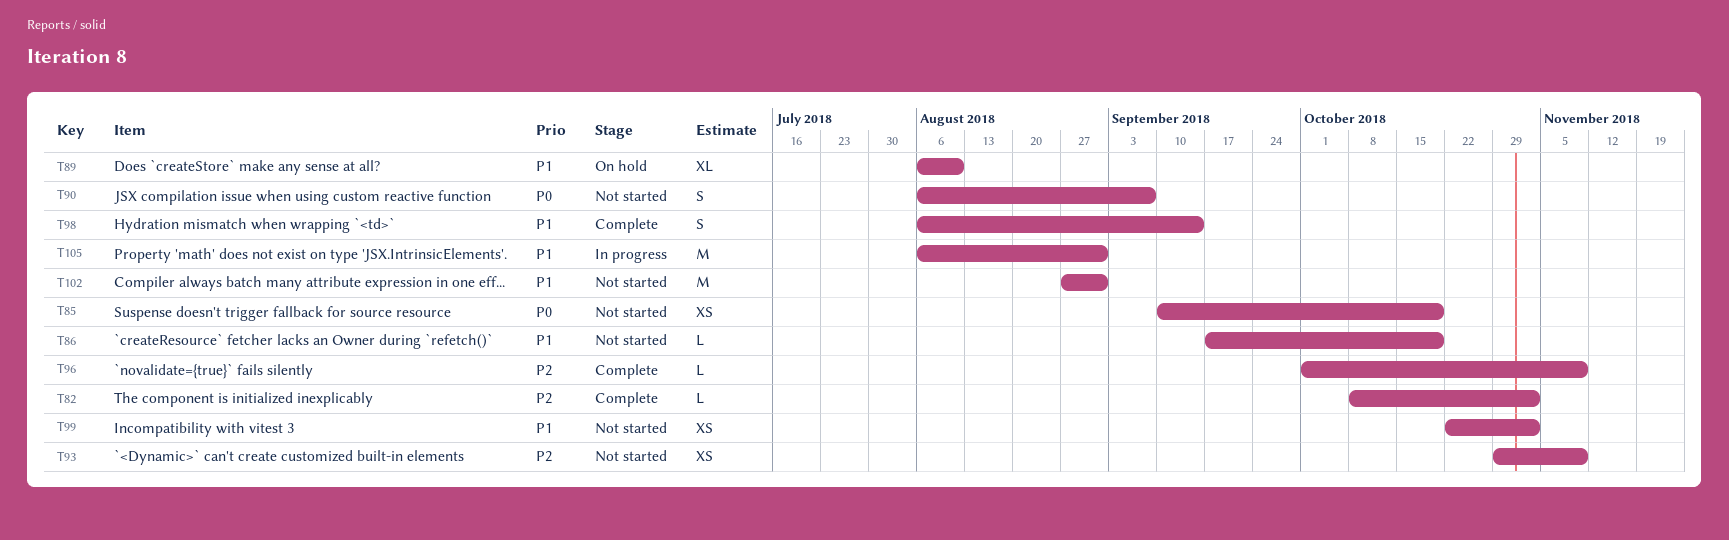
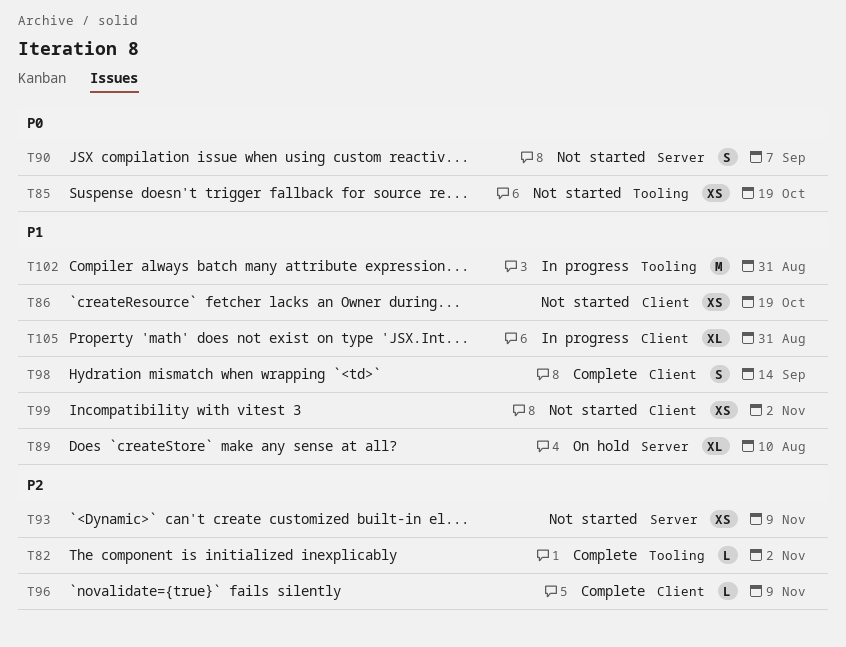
T86, estimate: L -> XS
T102, status: Not started -> In progress
T105, estimate: M -> XL

